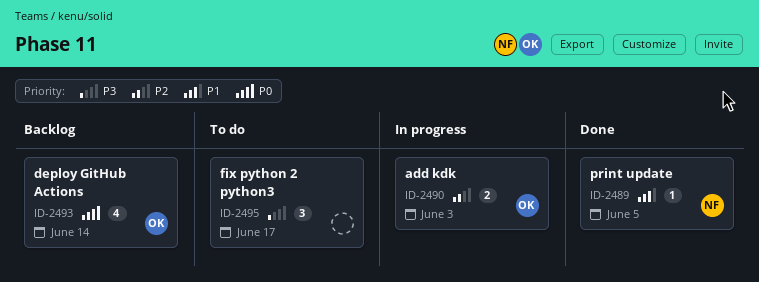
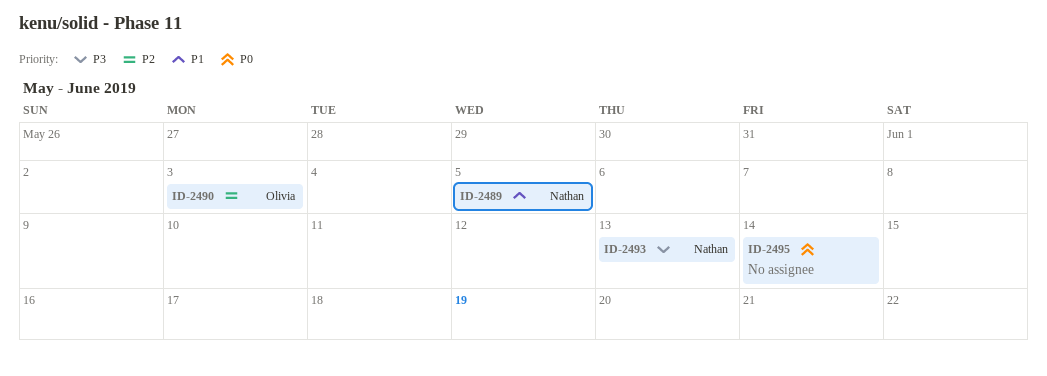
ID-2493, owner: Olivia -> Nathan
ID-2493, priority: P0 -> P3
ID-2493, due: Jun 14 -> Jun 13
ID-2495, priority: P3 -> P0
ID-2495, due: Jun 17 -> Jun 14

